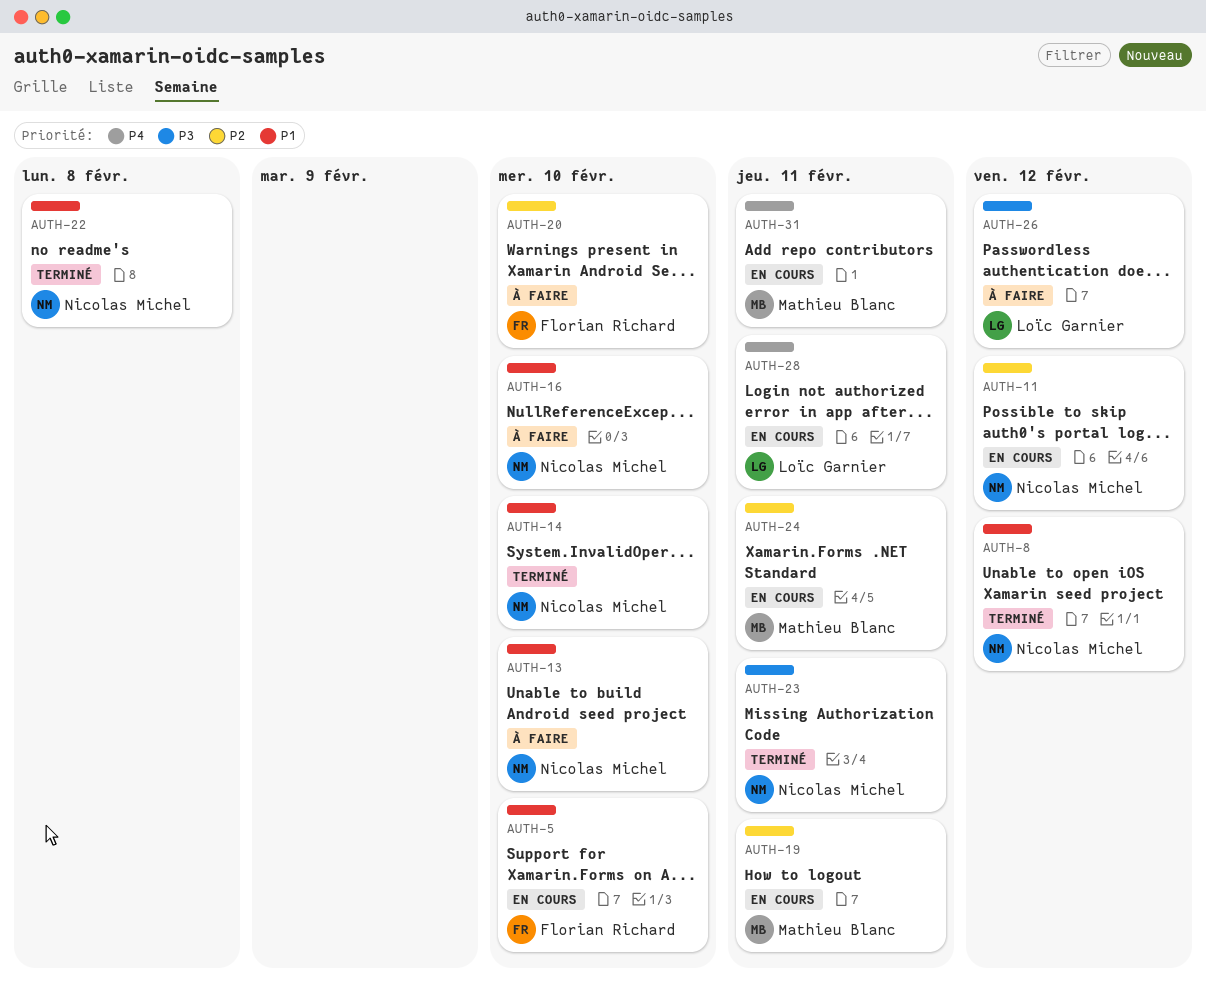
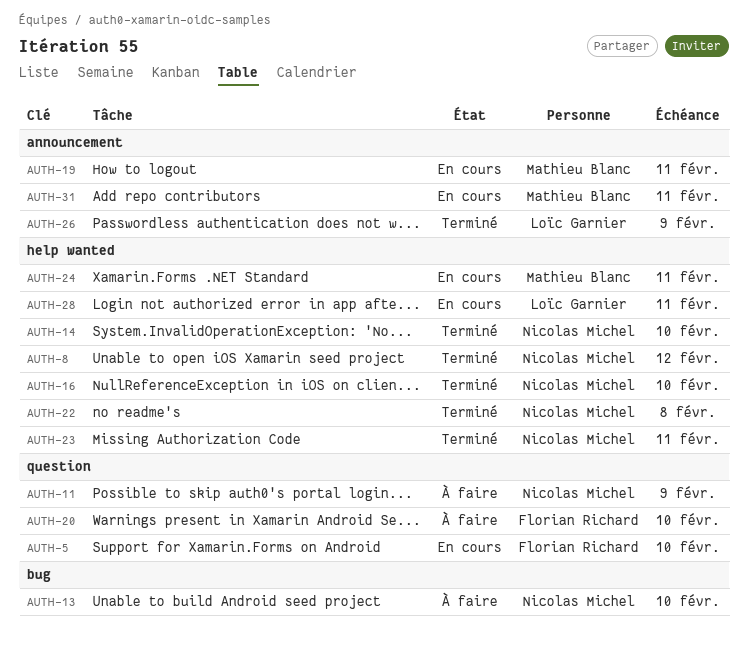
AUTH-11, status: En cours -> À faire
AUTH-11, due: Feb 12 -> Feb 9
AUTH-16, status: À faire -> Terminé
AUTH-26, status: À faire -> Terminé
AUTH-26, due: Feb 12 -> Feb 9

